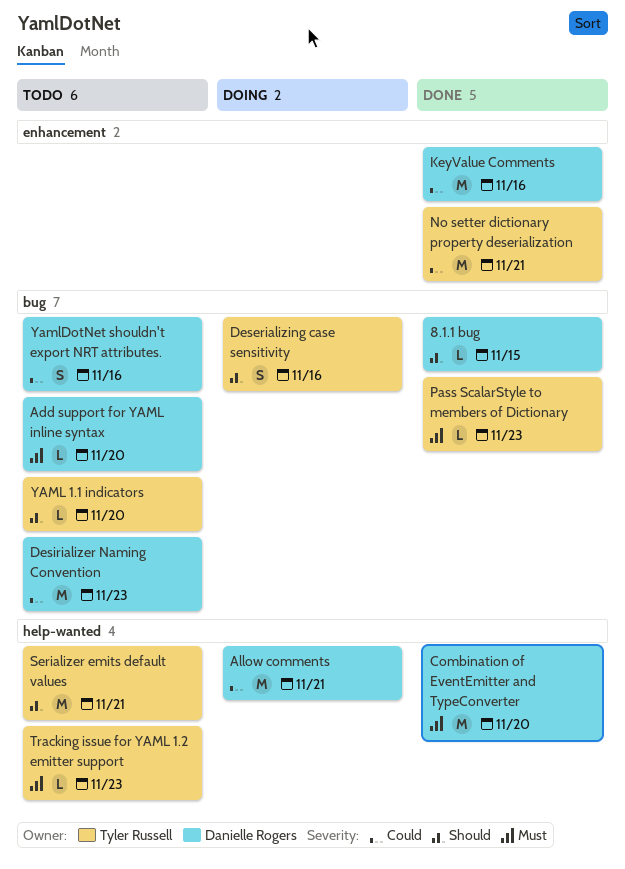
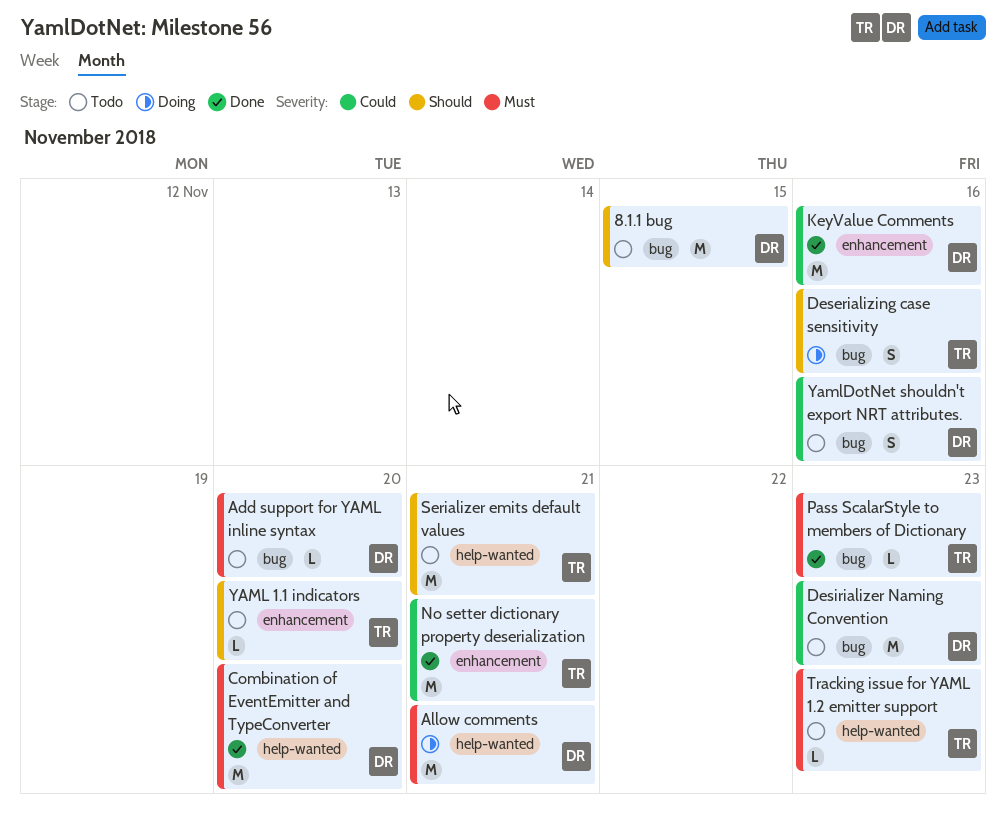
8.1.1 bug, status: Done -> Todo
8.1.1 bug, estimate: L -> M
Allow comments, priority: Could -> Must
YAML 1.1 indicators, label: bug -> enhancement

